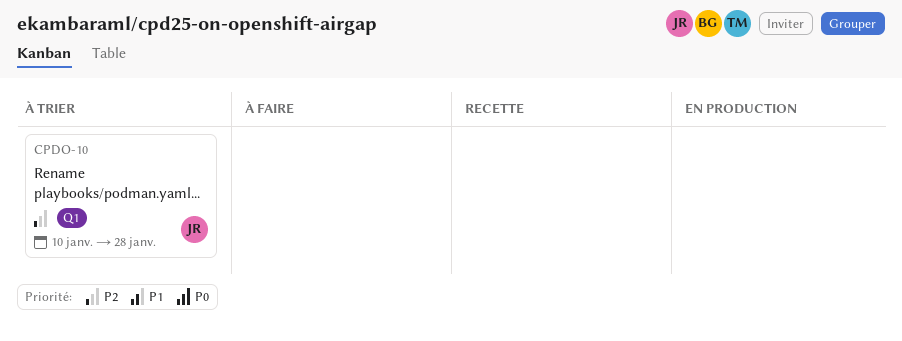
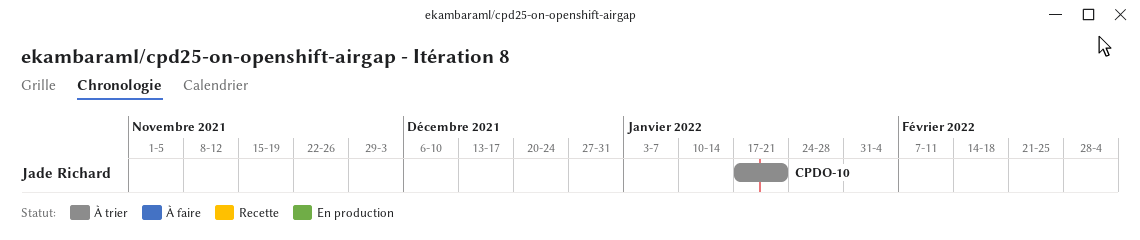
CPDO-10, start: Jan 10 -> Jan 17
CPDO-10, due: Jan 28 -> Jan 21

